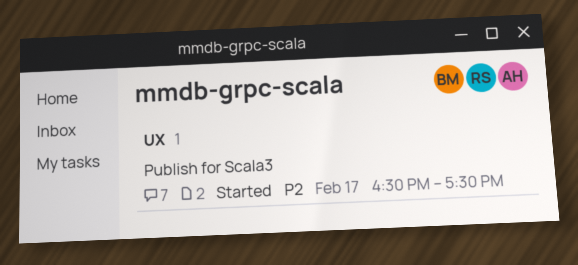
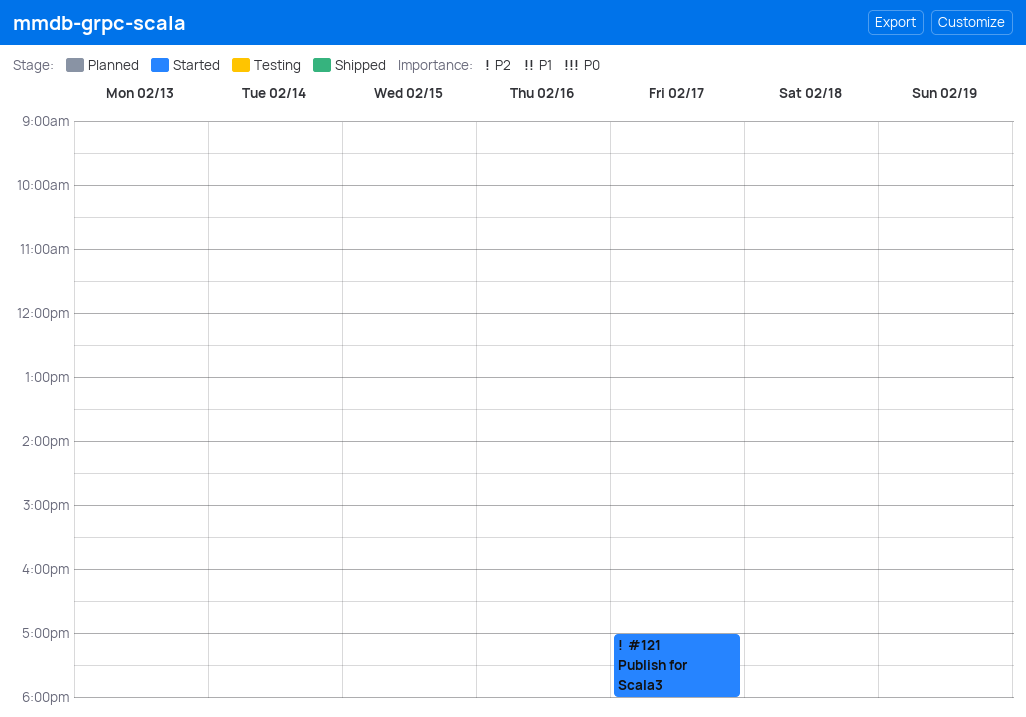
Publish for Scala3, begins: 16:30 -> 17:00
Publish for Scala3, ends: 17:30 -> 18:00

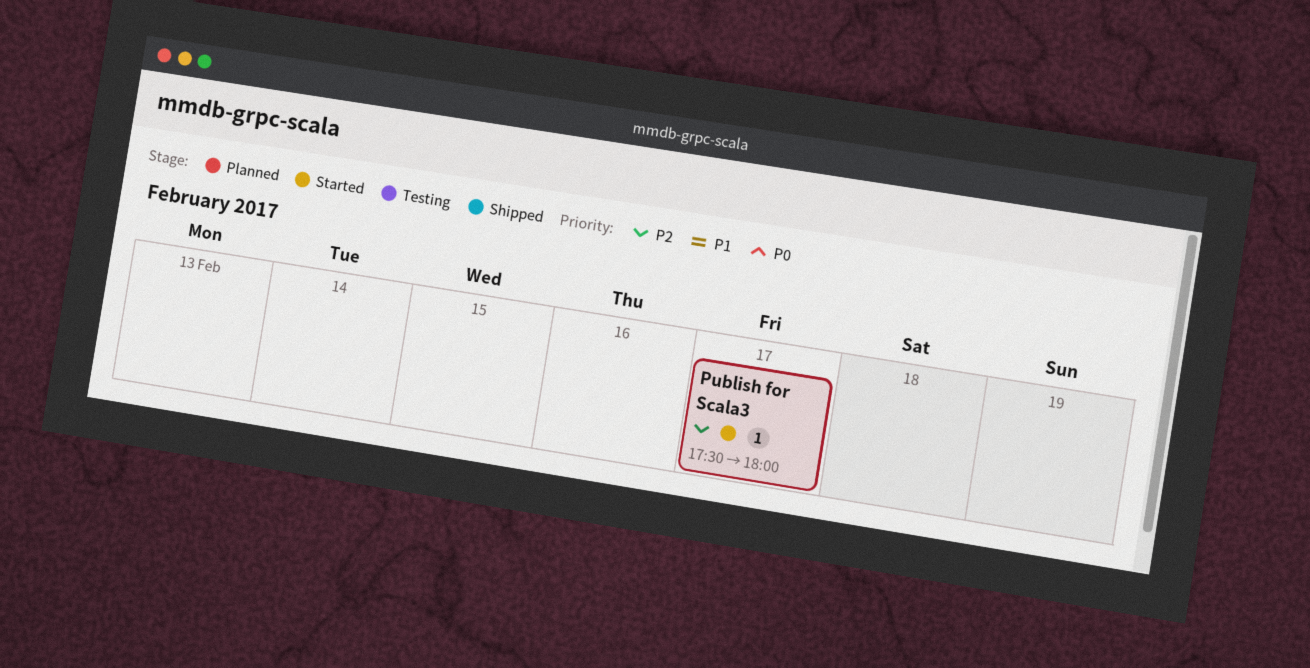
Publish for Scala3, begins: 17:00 -> 17:30

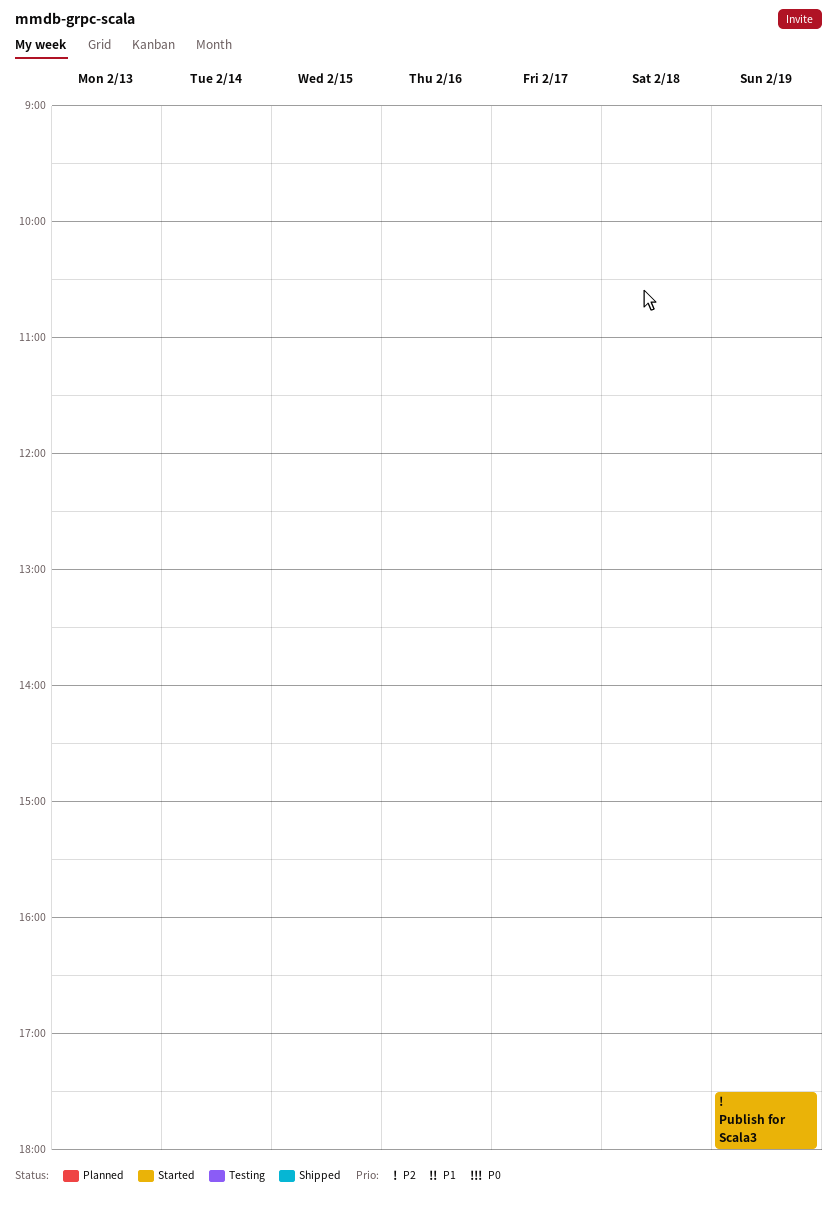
Publish for Scala3, day: Feb 17 -> Feb 19

